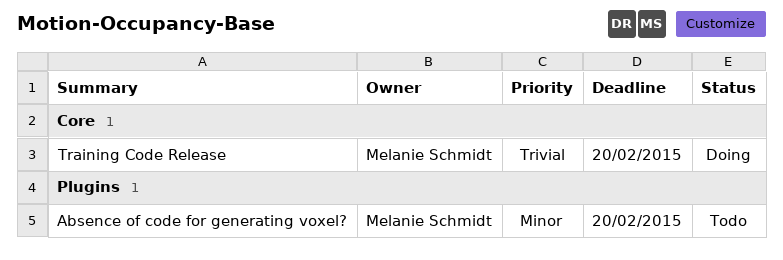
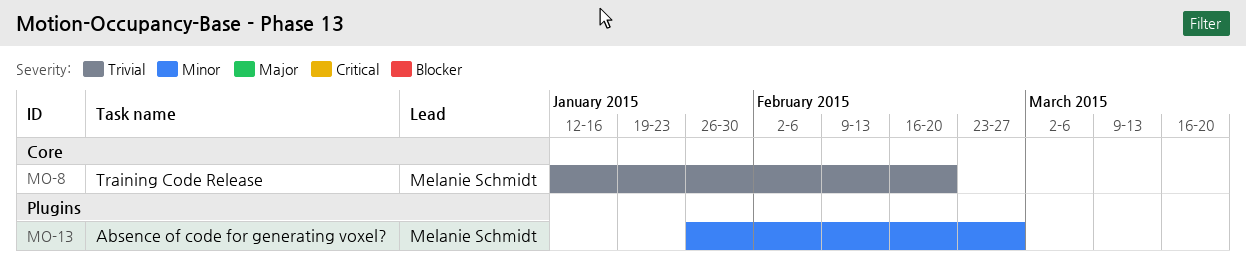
Absence of code for generating voxel?, due: Feb 20 -> Feb 27

